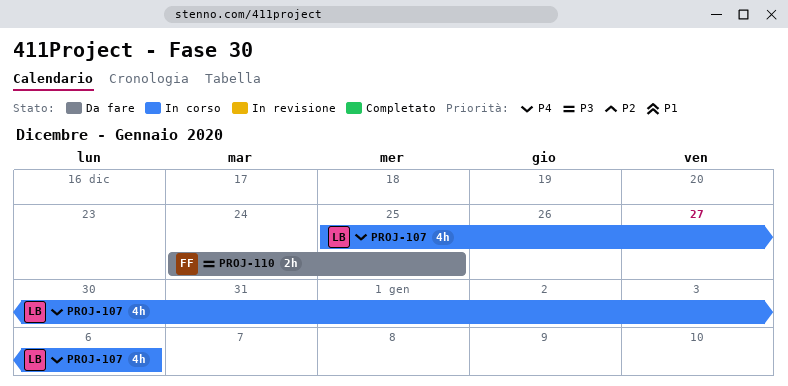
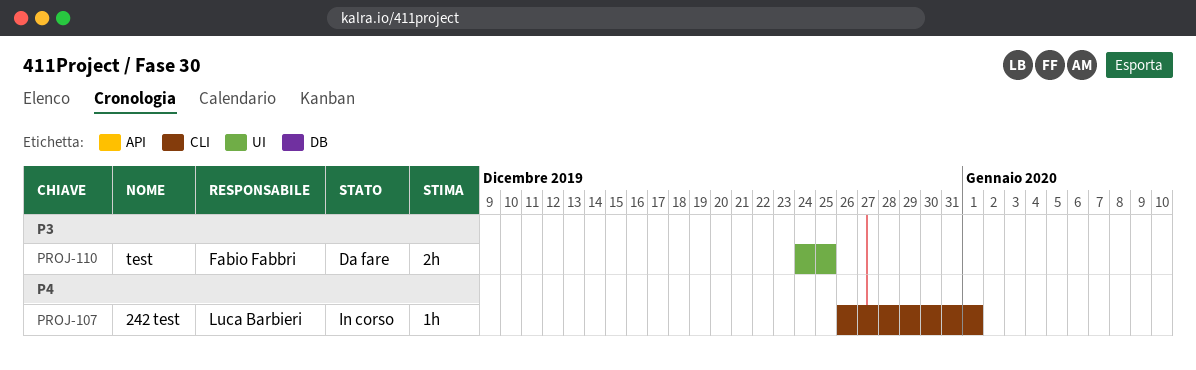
PROJ-107, estimate: 4h -> 1h
PROJ-107, start: Dec 25 -> Dec 26
PROJ-107, due: Jan 6 -> Jan 1

